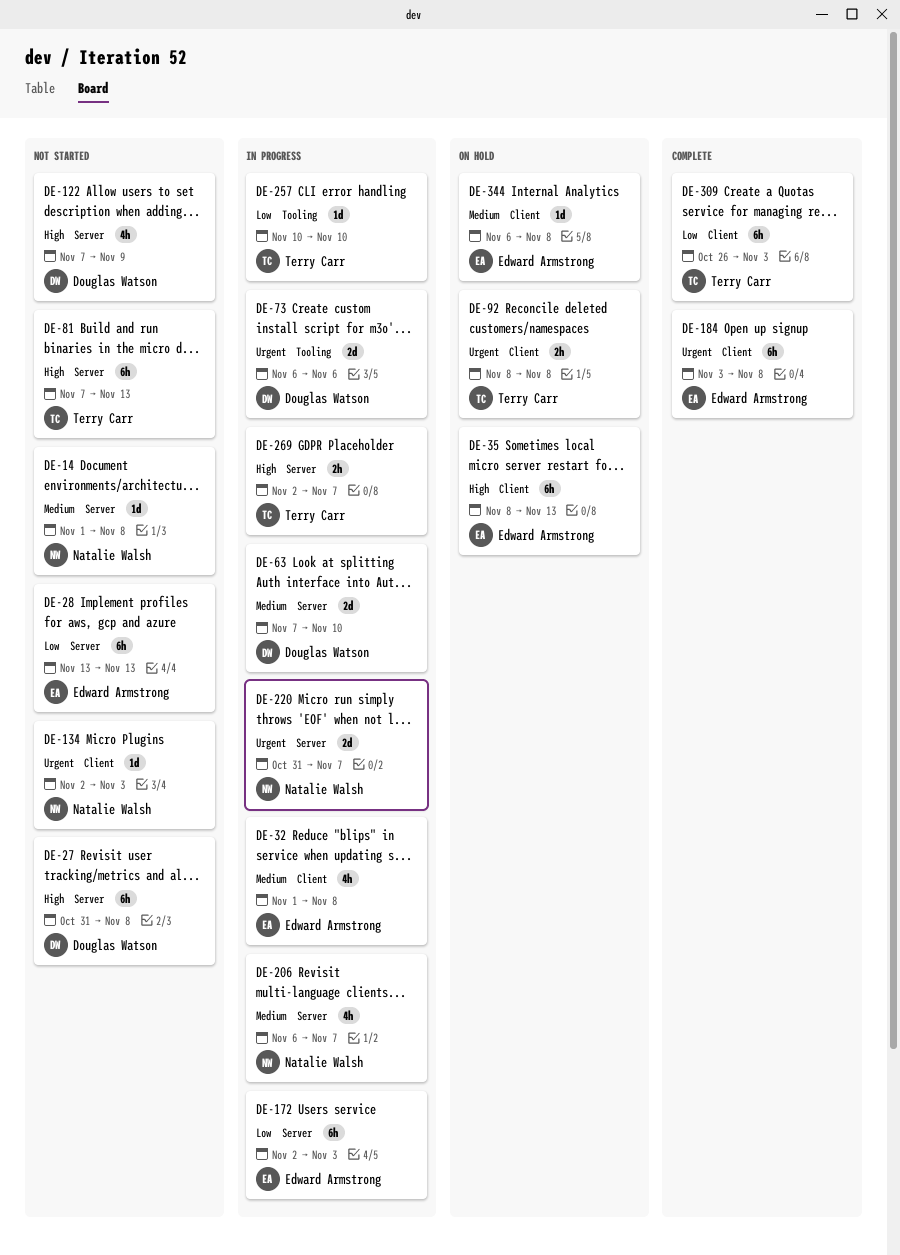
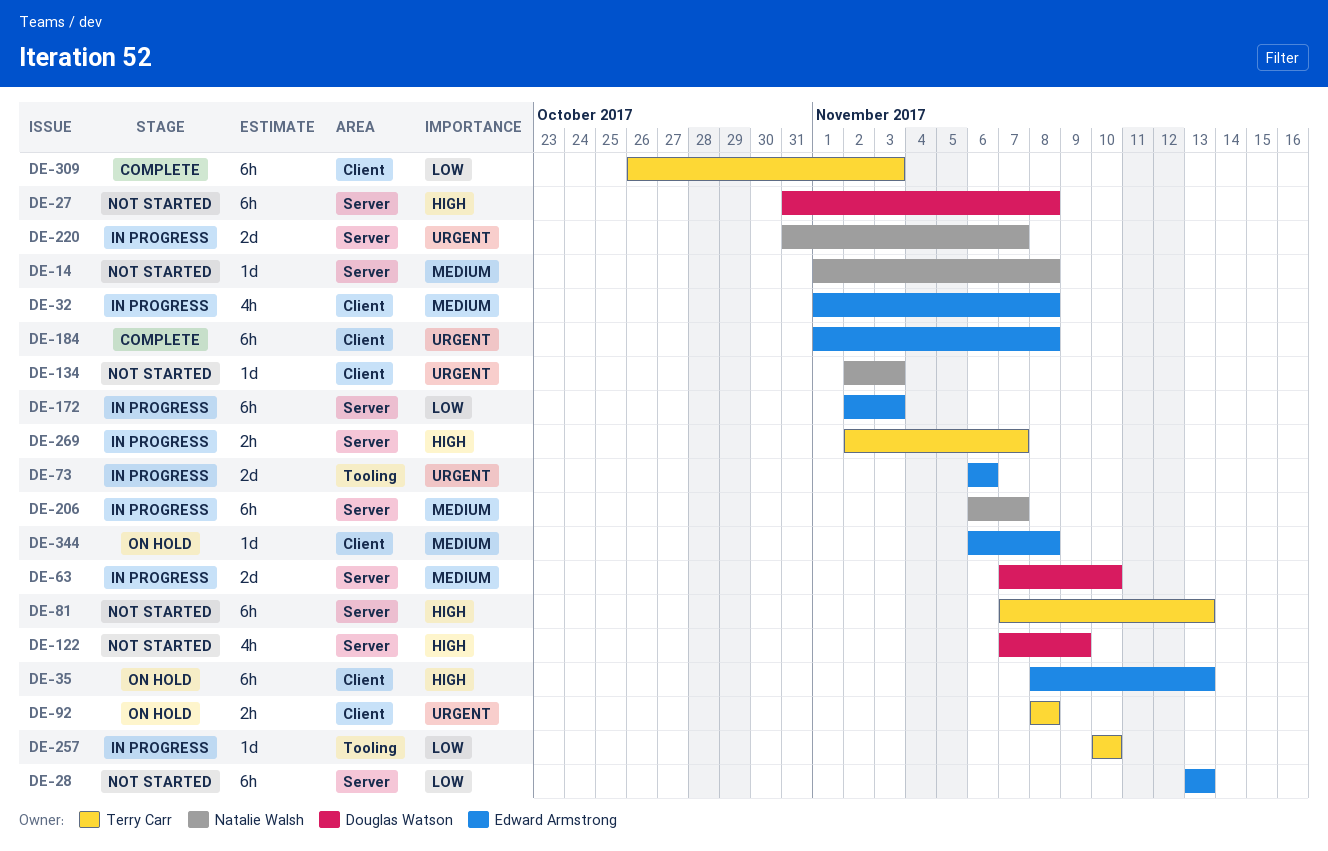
DE-73, owner: Douglas Watson -> Edward Armstrong
DE-184, start: Nov 3 -> Nov 1
DE-206, estimate: 4h -> 6h

